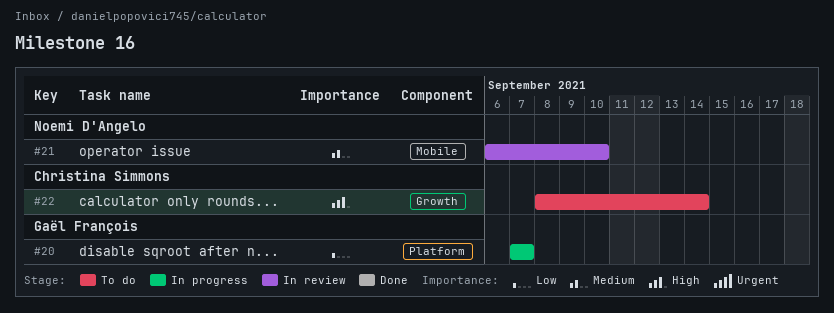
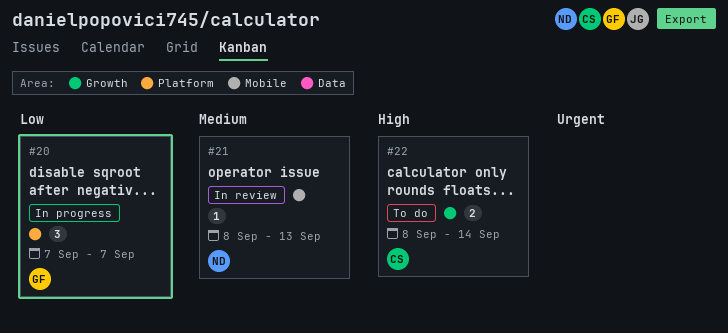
#21, start: Sep 6 -> Sep 8
#21, due: Sep 10 -> Sep 13

